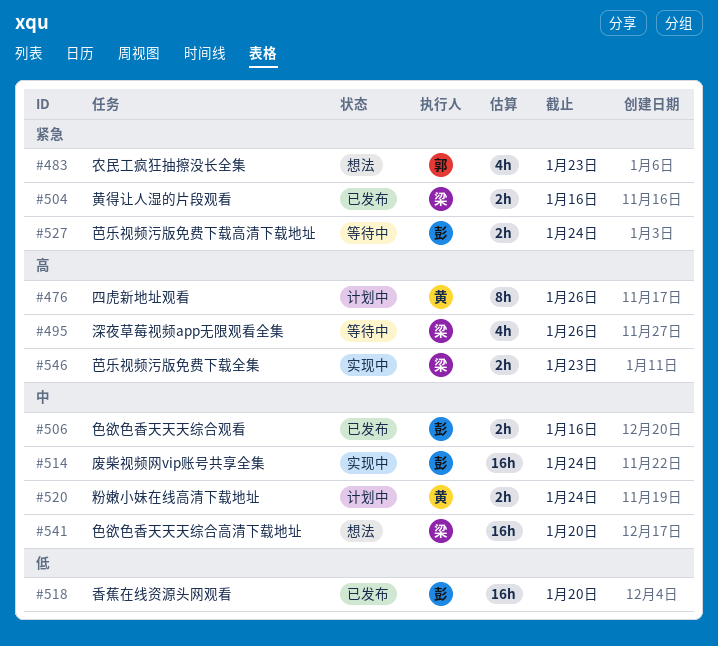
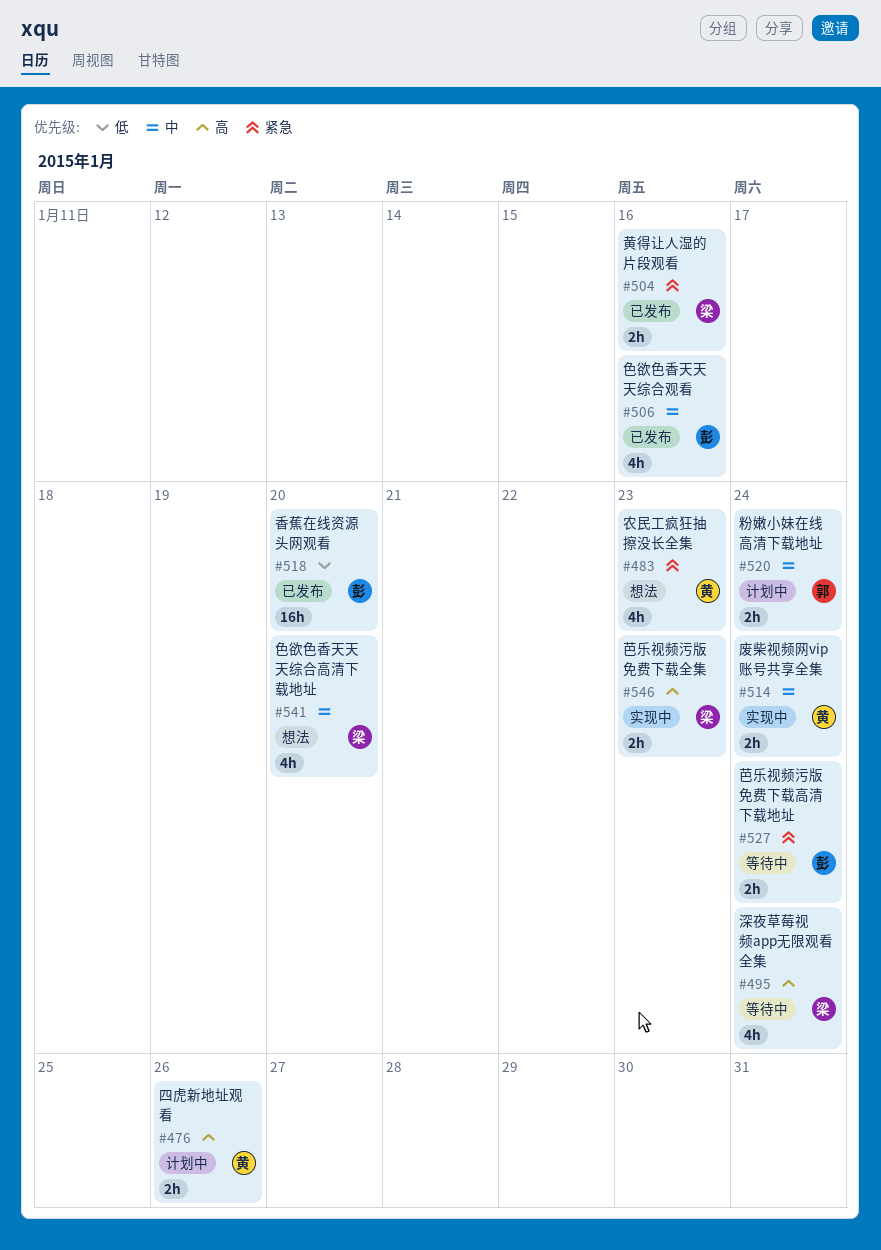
#476, estimate: 8h -> 2h
#483, owner: 郭 -> 黄
#495, due: Jan 26 -> Jan 24
#506, estimate: 2h -> 4h
#514, owner: 彭 -> 黄
#514, estimate: 16h -> 2h
#520, owner: 黄 -> 郭
#541, estimate: 16h -> 4h

